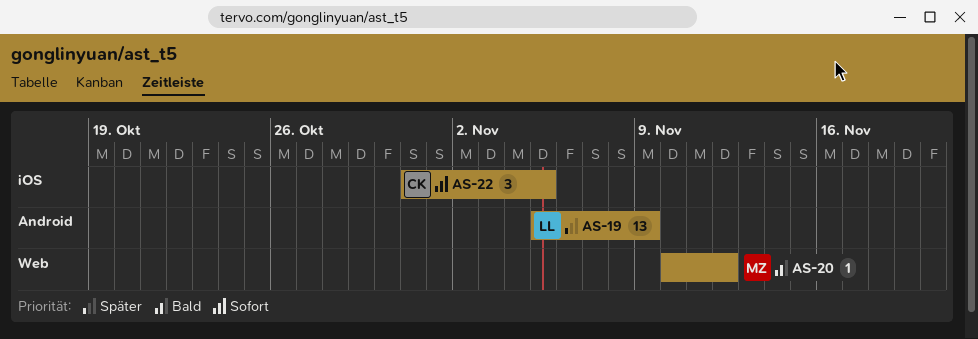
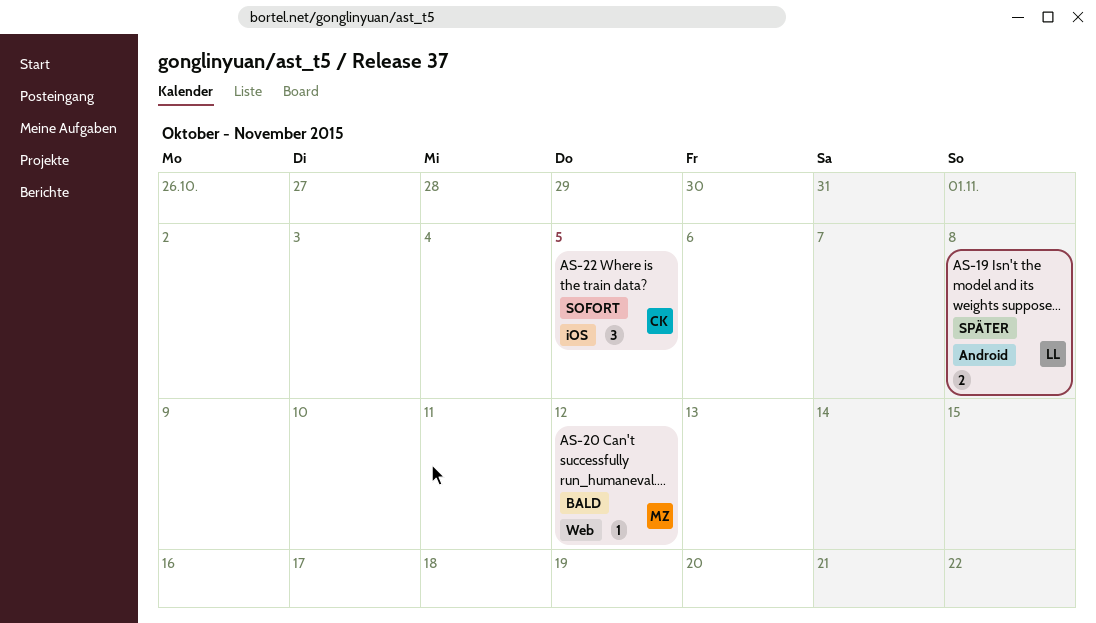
AS-19, estimate: 13 -> 2
AS-19, due: Nov 9 -> Nov 8

